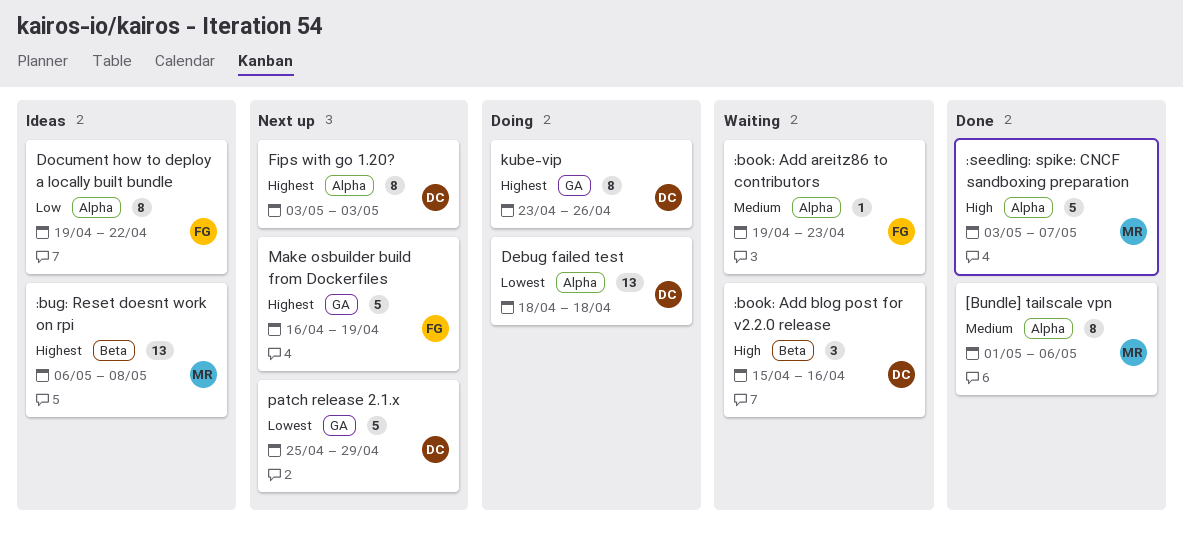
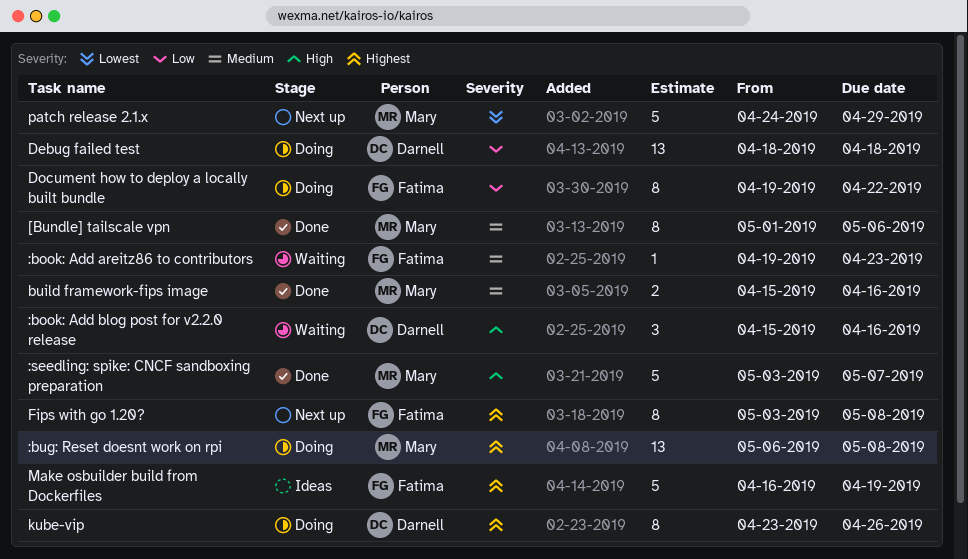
:bug: Reset doesnt work on rpi, status: Ideas -> Doing
build framework-fips image: none -> present
Debug failed test, priority: Lowest -> Low
Document how to deploy a locally built bundle, status: Ideas -> Doing
Fips with go 1.20?, owner: Darnell -> Fatima
Fips with go 1.20?, due: May 3 -> May 8
Make osbuilder build from Dockerfiles, status: Next up -> Ideas
patch release 2.1.x, owner: Darnell -> Mary
patch release 2.1.x, start: Apr 25 -> Apr 24

